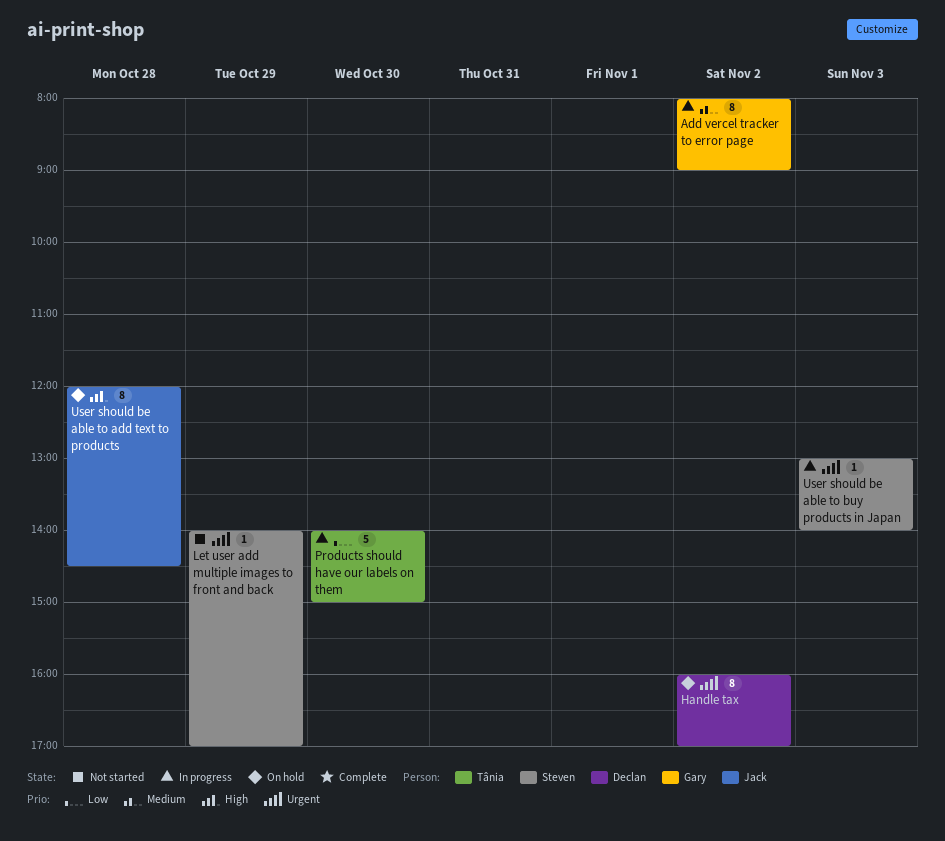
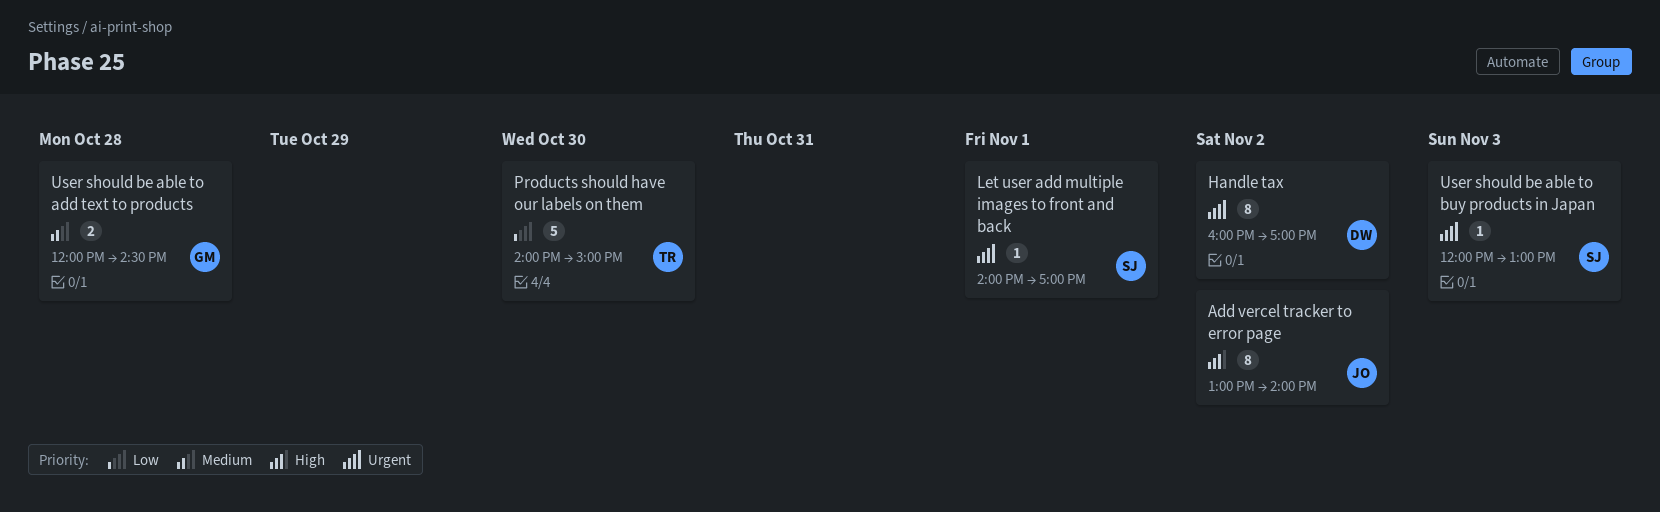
Add vercel tracker to error page, owner: Gary -> Jack
Add vercel tracker to error page, priority: Medium -> High
Add vercel tracker to error page, begins: 08:00 -> 13:00
Add vercel tracker to error page, ends: 09:00 -> 14:00
Let user add multiple images to front and back, day: Oct 29 -> Nov 1
User should be able to add text to products, owner: Jack -> Gary
User should be able to add text to products, priority: High -> Medium
User should be able to add text to products, estimate: 8 -> 2
User should be able to buy products in Japan, begins: 13:00 -> 12:00
User should be able to buy products in Japan, ends: 14:00 -> 13:00

